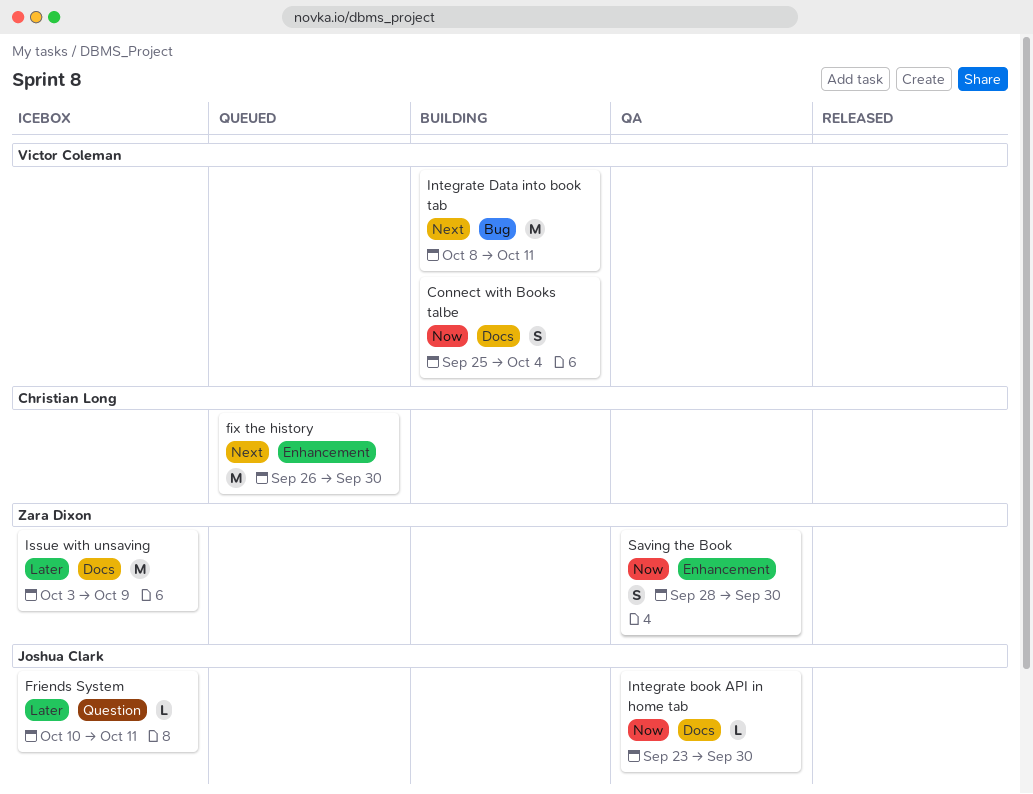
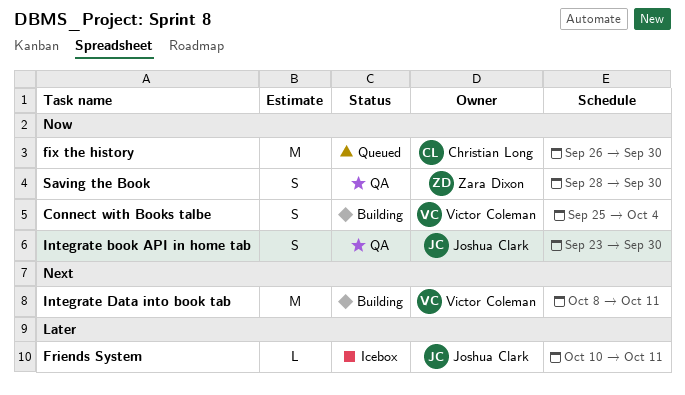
fix the history, priority: Next -> Now
Integrate book API in home tab, estimate: L -> S
Issue with unsaving: present -> none

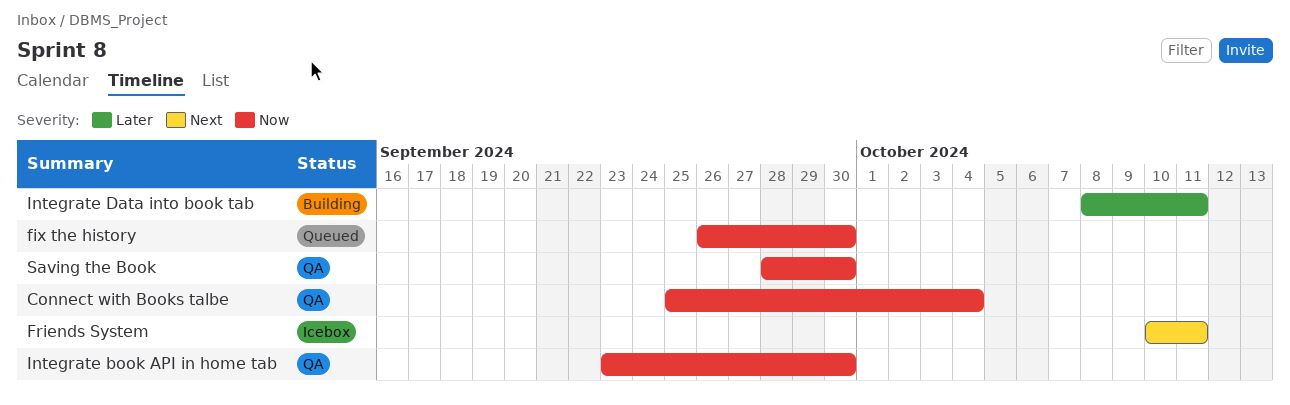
Connect with Books talbe, status: Building -> QA
Friends System, priority: Later -> Next
Integrate Data into book tab, priority: Next -> Later

